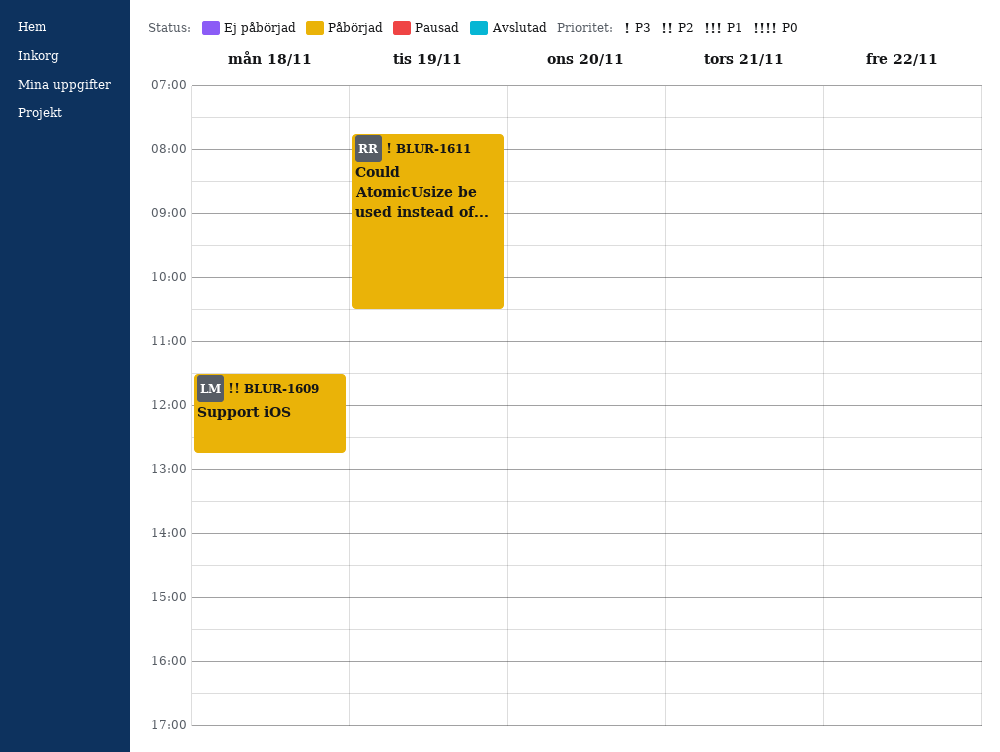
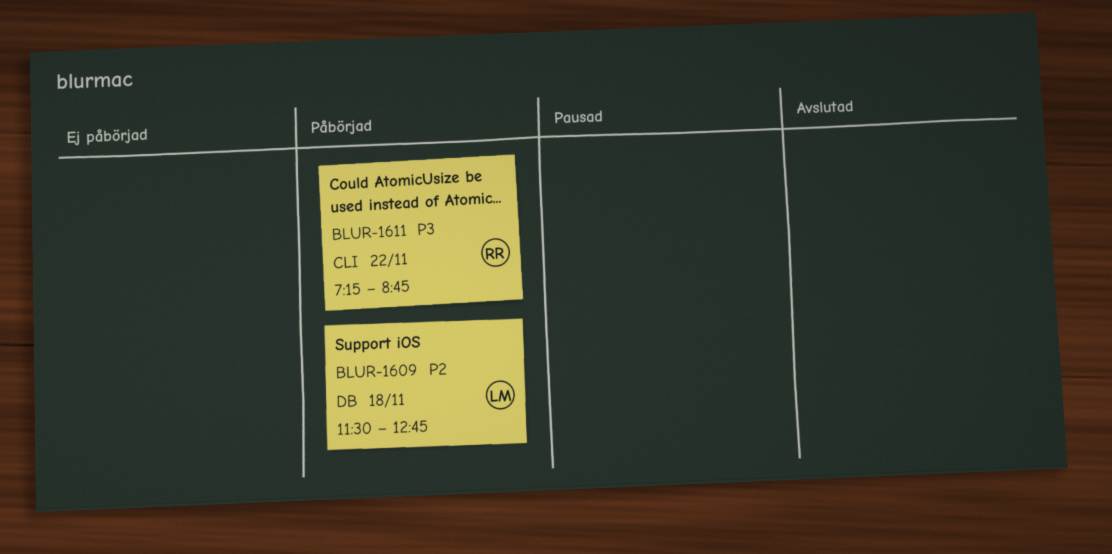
BLUR-1611, day: Nov 19 -> Nov 22
BLUR-1611, begins: 07:45 -> 07:15
BLUR-1611, ends: 10:30 -> 08:45

